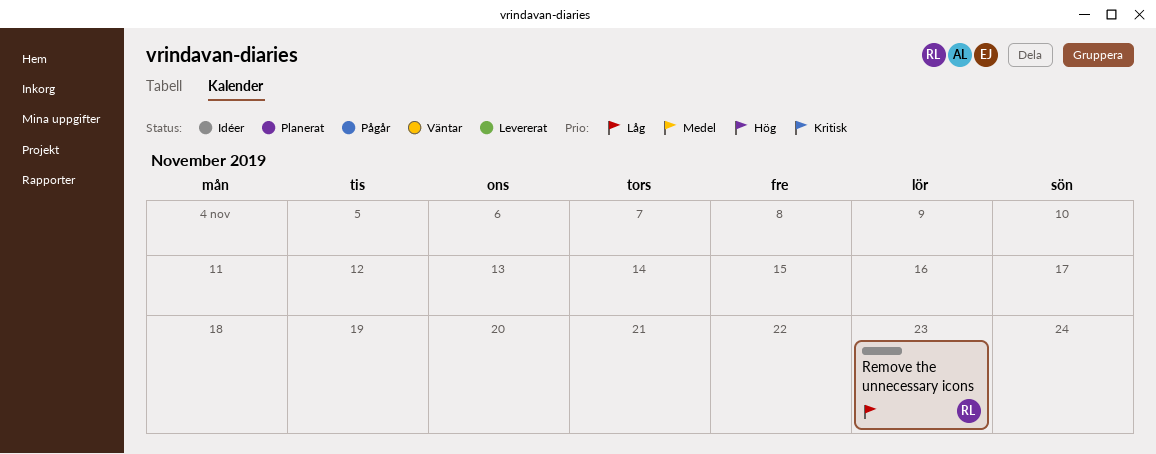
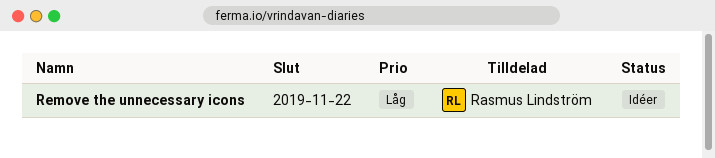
Remove the unnecessary icons, due: Nov 23 -> Nov 22

